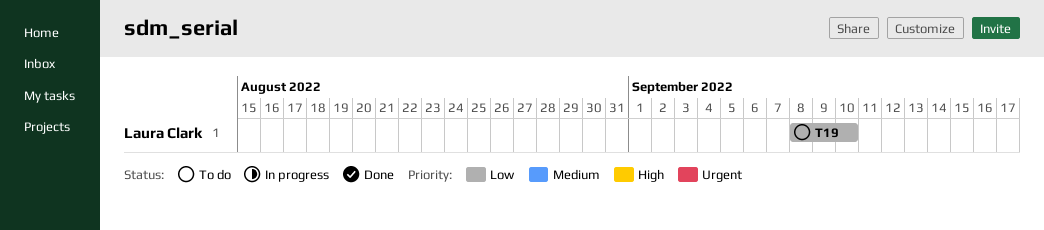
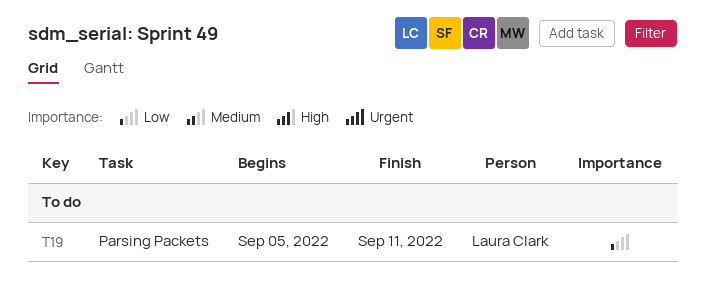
T19, start: Sep 8 -> Sep 5
T19, due: Sep 10 -> Sep 11

